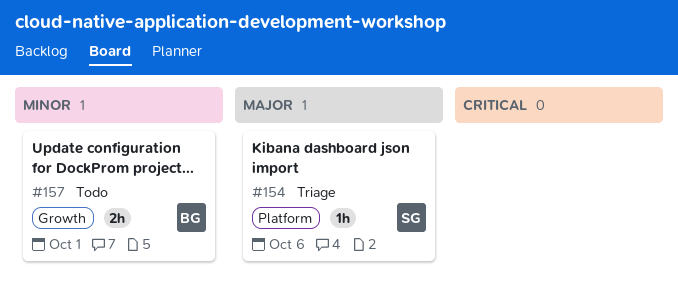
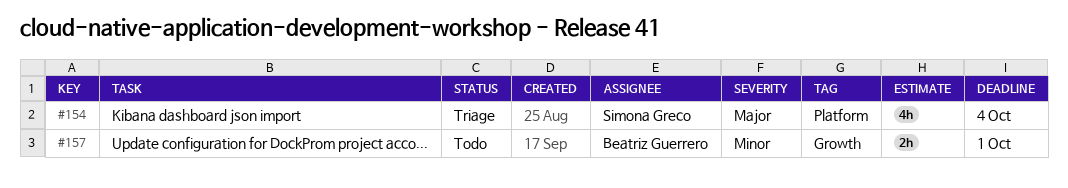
#154, estimate: 1h -> 4h
#154, due: Oct 6 -> Oct 4

